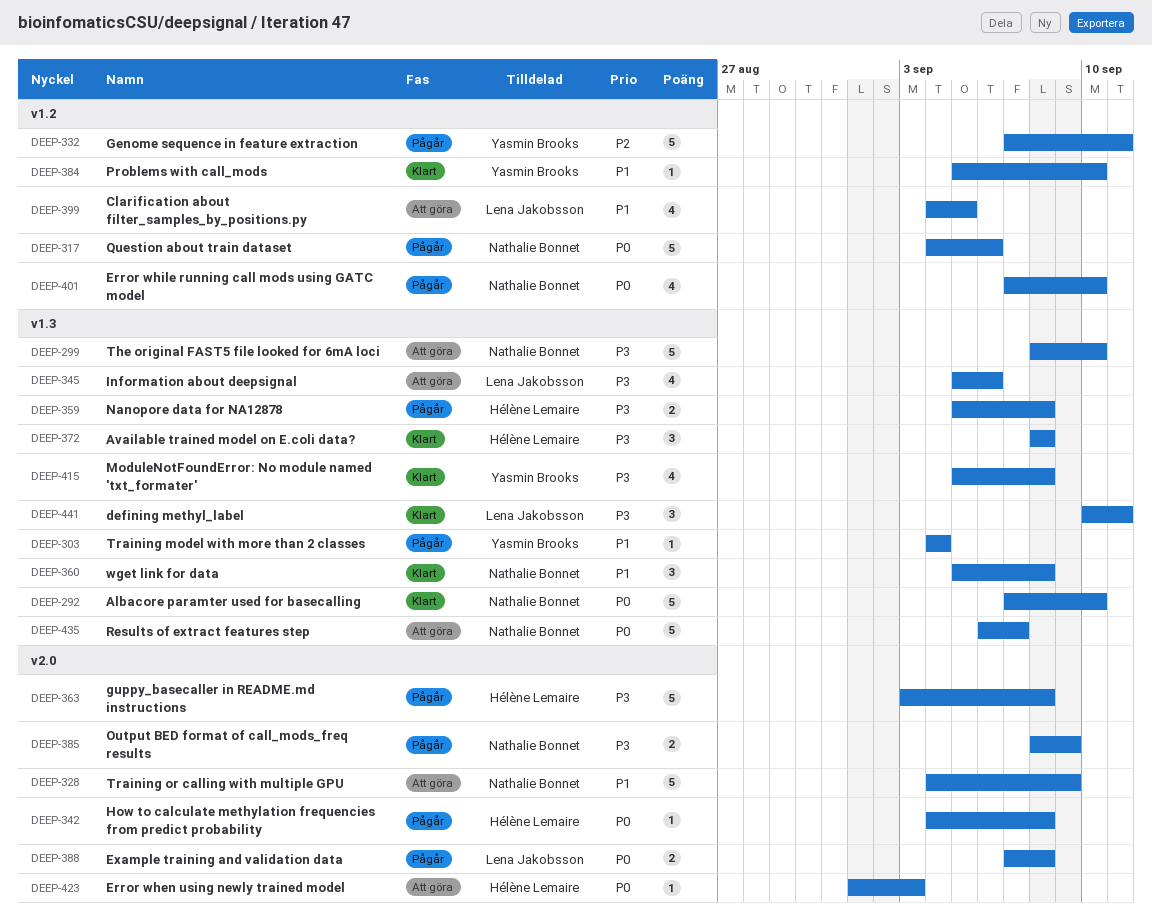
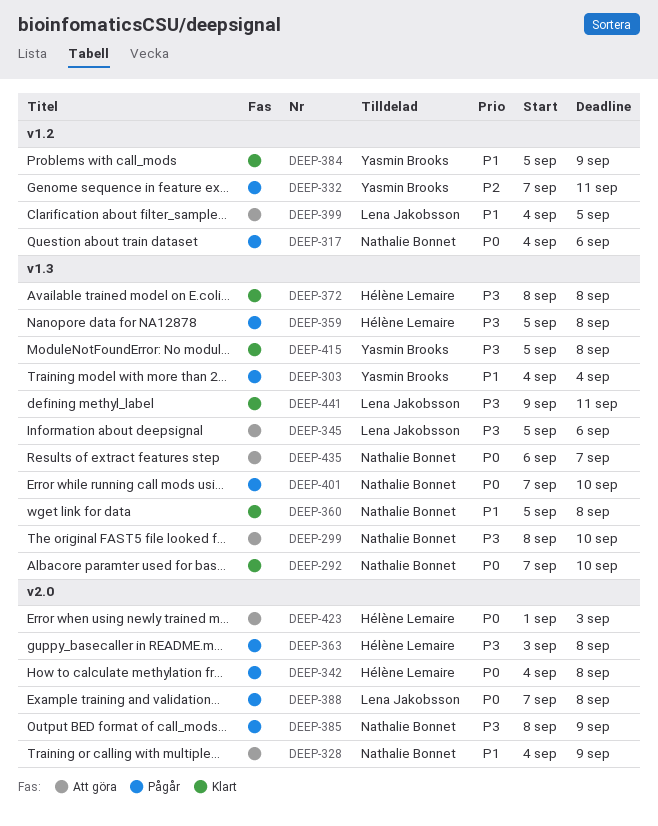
DEEP-384, due: Sep 10 -> Sep 9
DEEP-401, label: v1.2 -> v1.3
DEEP-441, start: Sep 10 -> Sep 9

